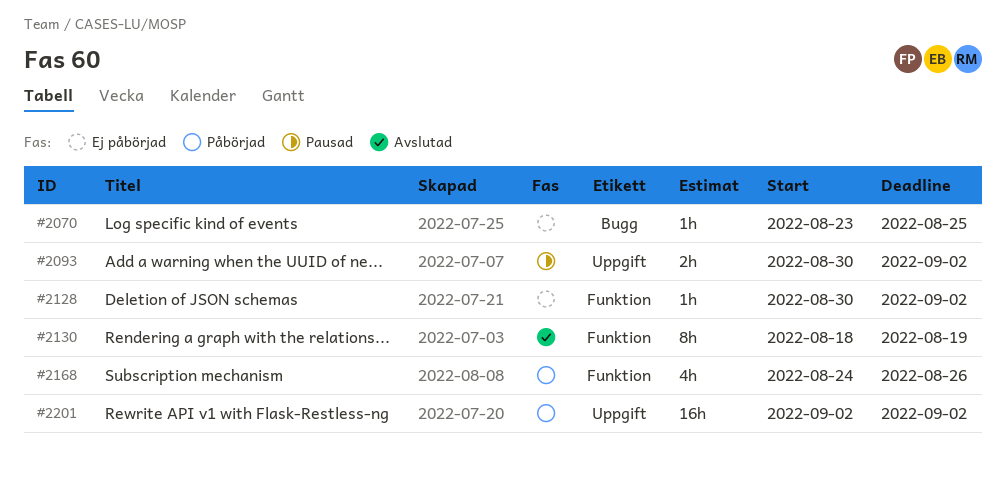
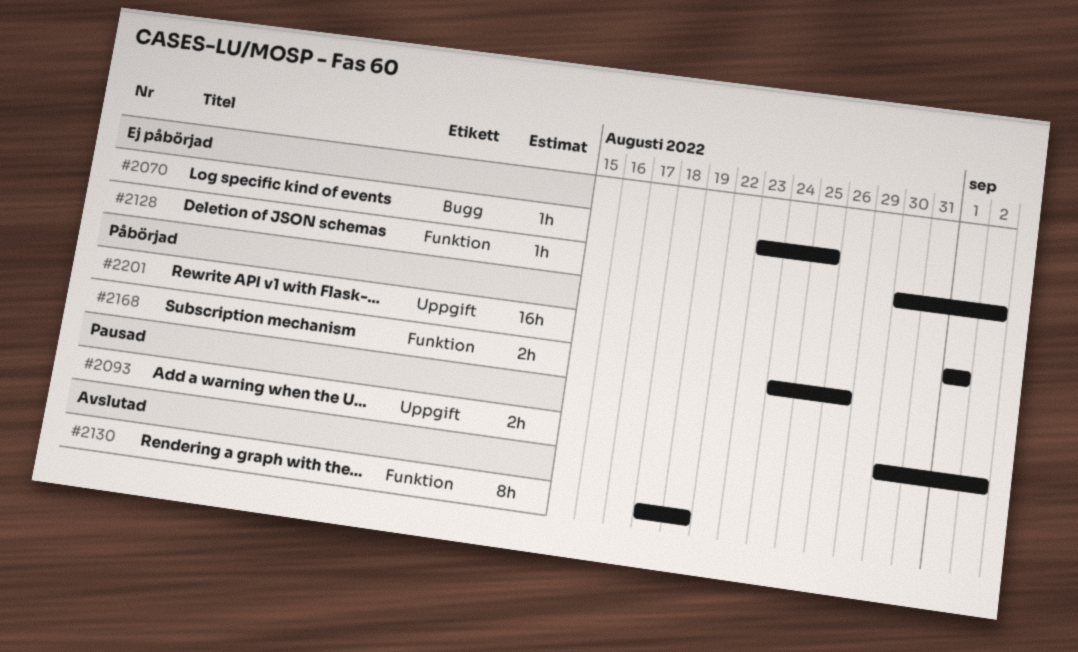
#2168, estimate: 4h -> 2h
#2201, start: Sep 2 -> Sep 1
#2201, due: Sep 2 -> Sep 1

